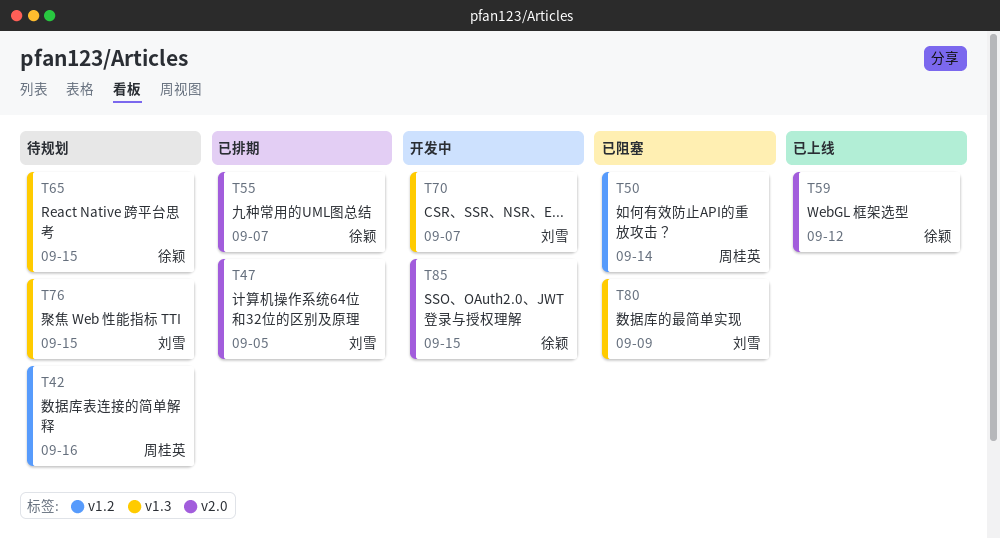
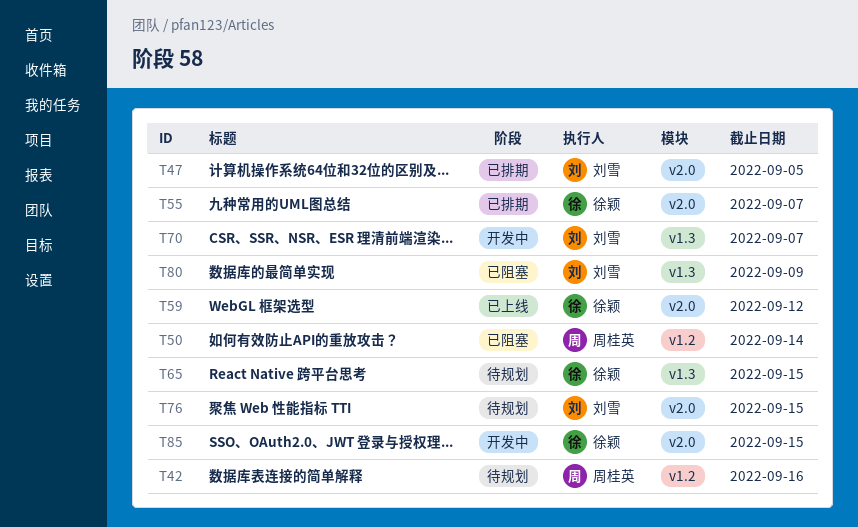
T76, label: v1.3 -> v2.0

